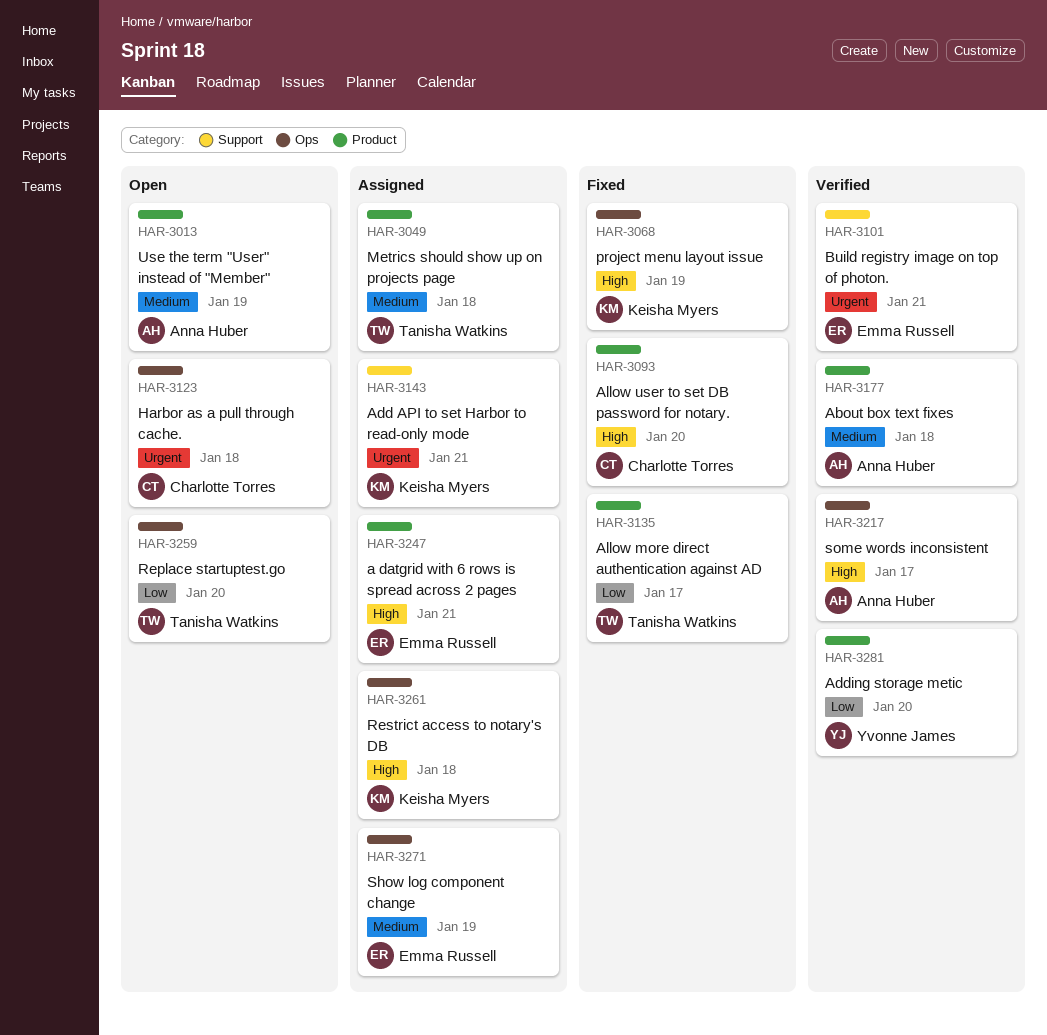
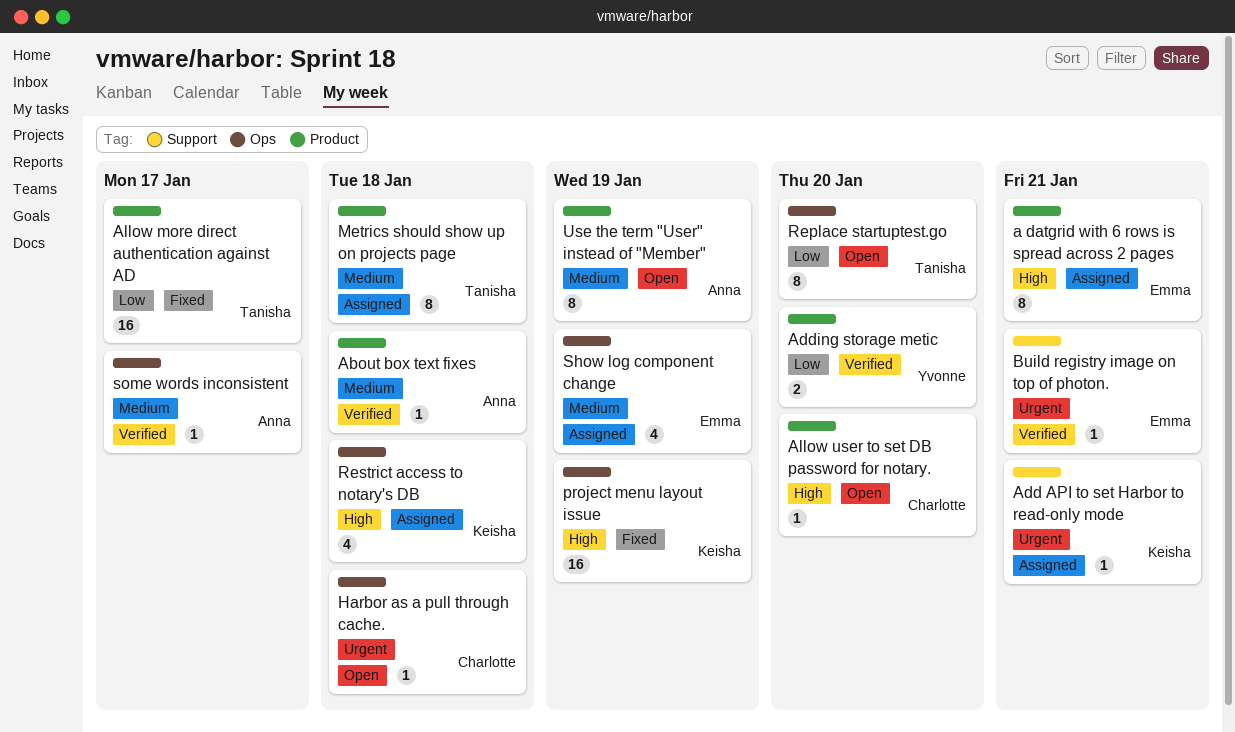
Allow user to set DB password for notary., status: Fixed -> Open
some words inconsistent, priority: High -> Medium

